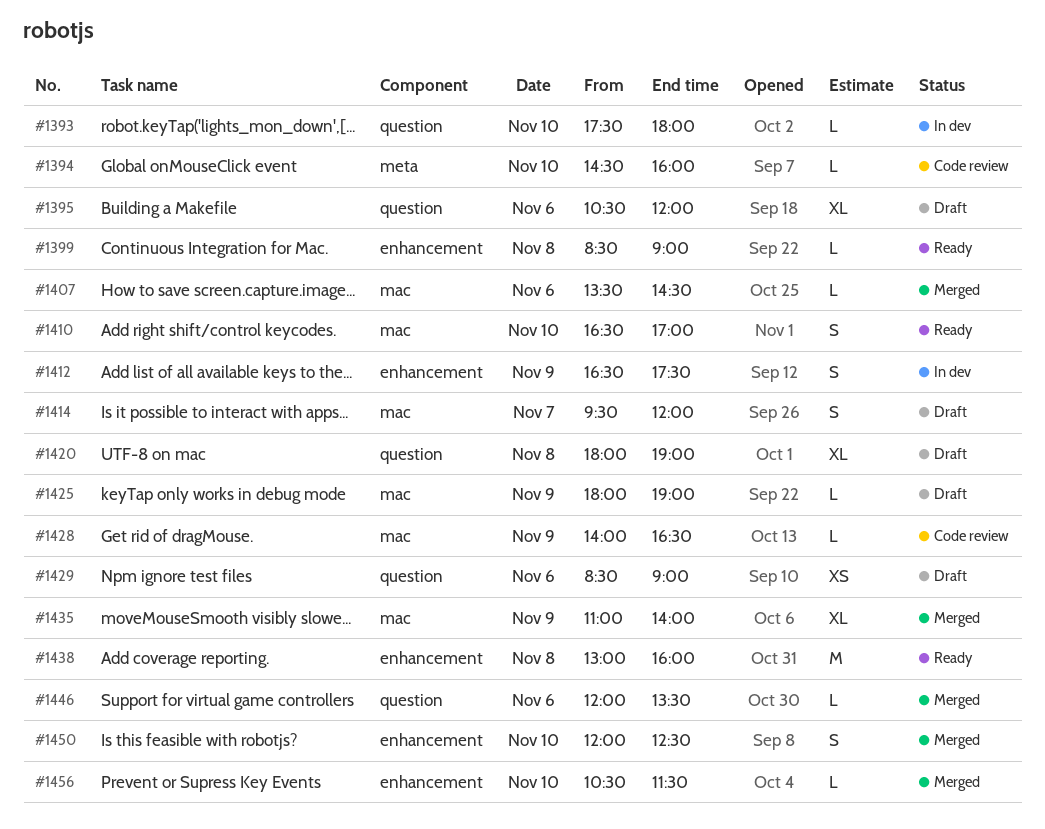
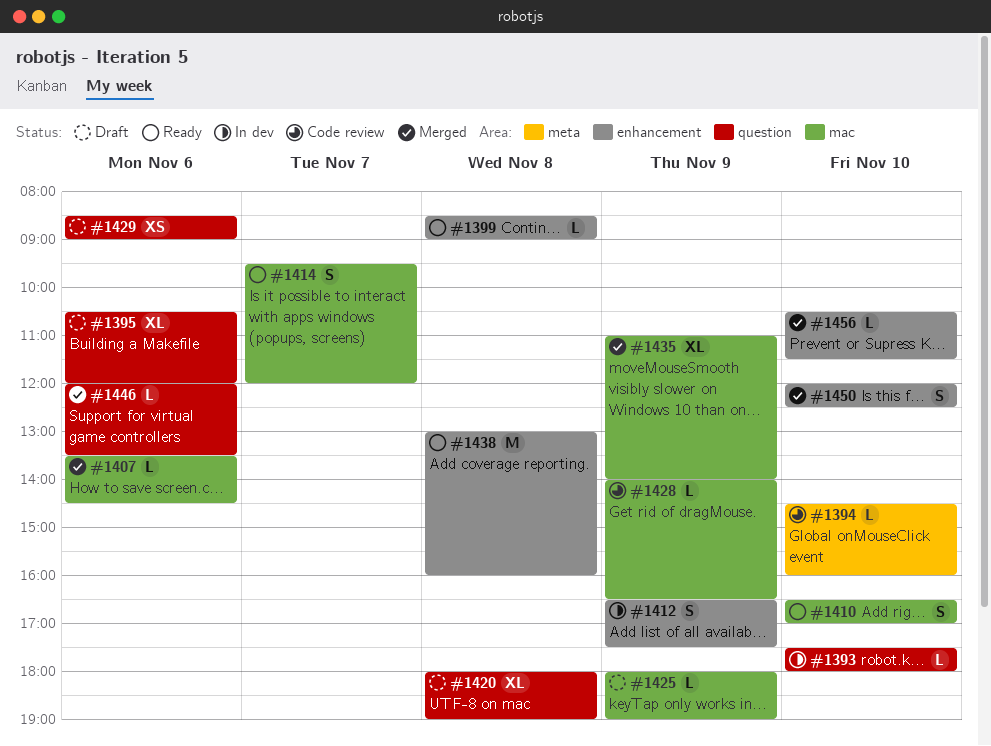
#1414, status: Draft -> Ready

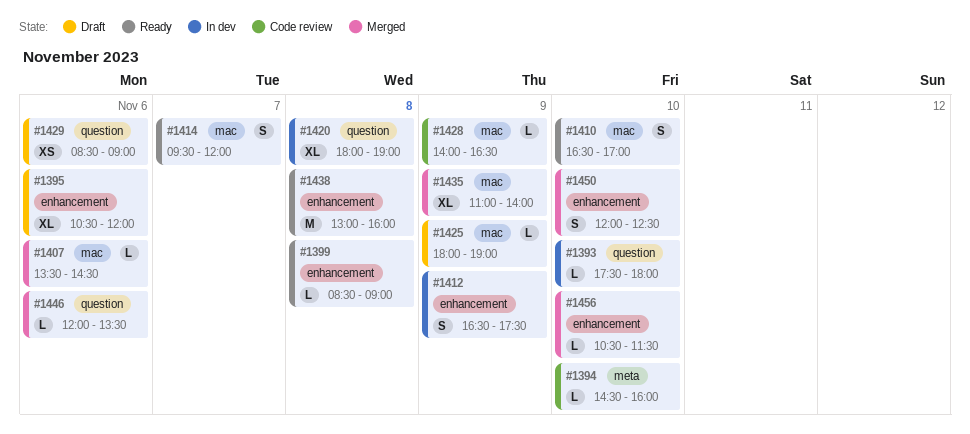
#1395, label: question -> enhancement
#1420, status: Draft -> In dev

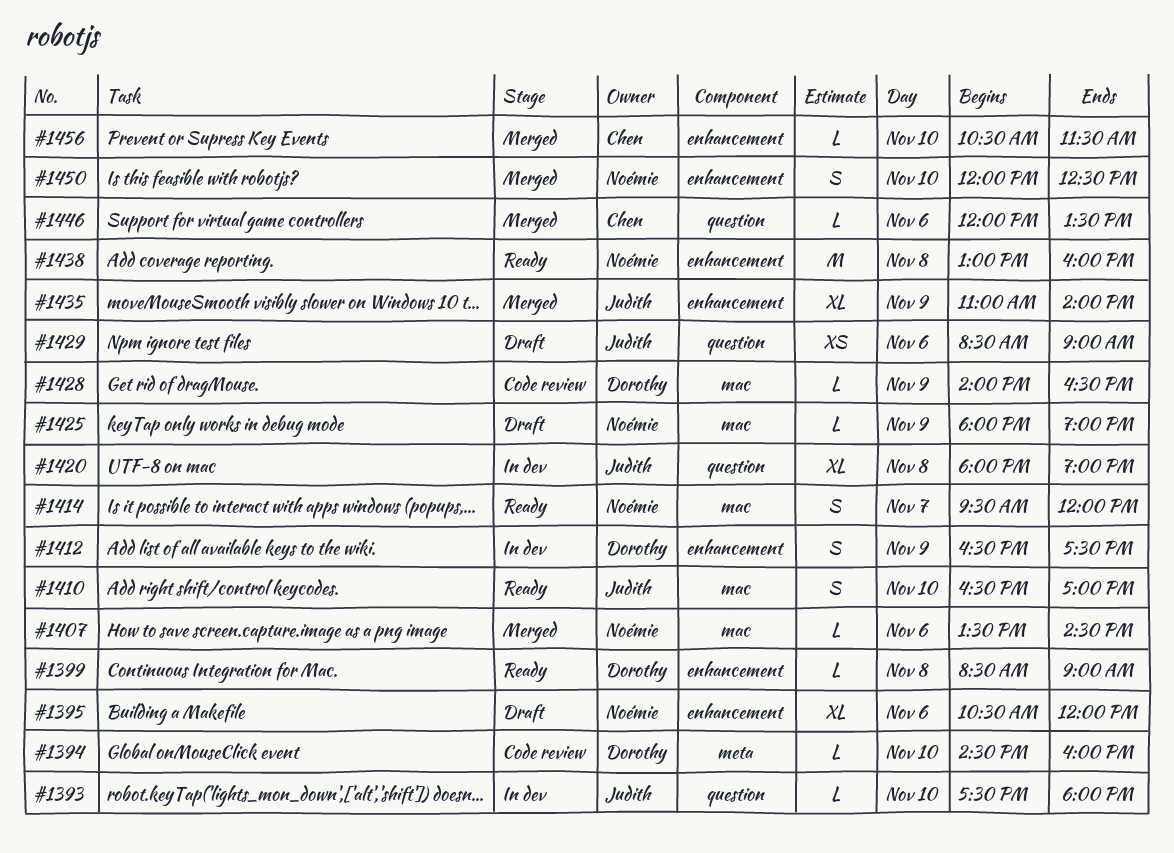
#1435, label: mac -> enhancement

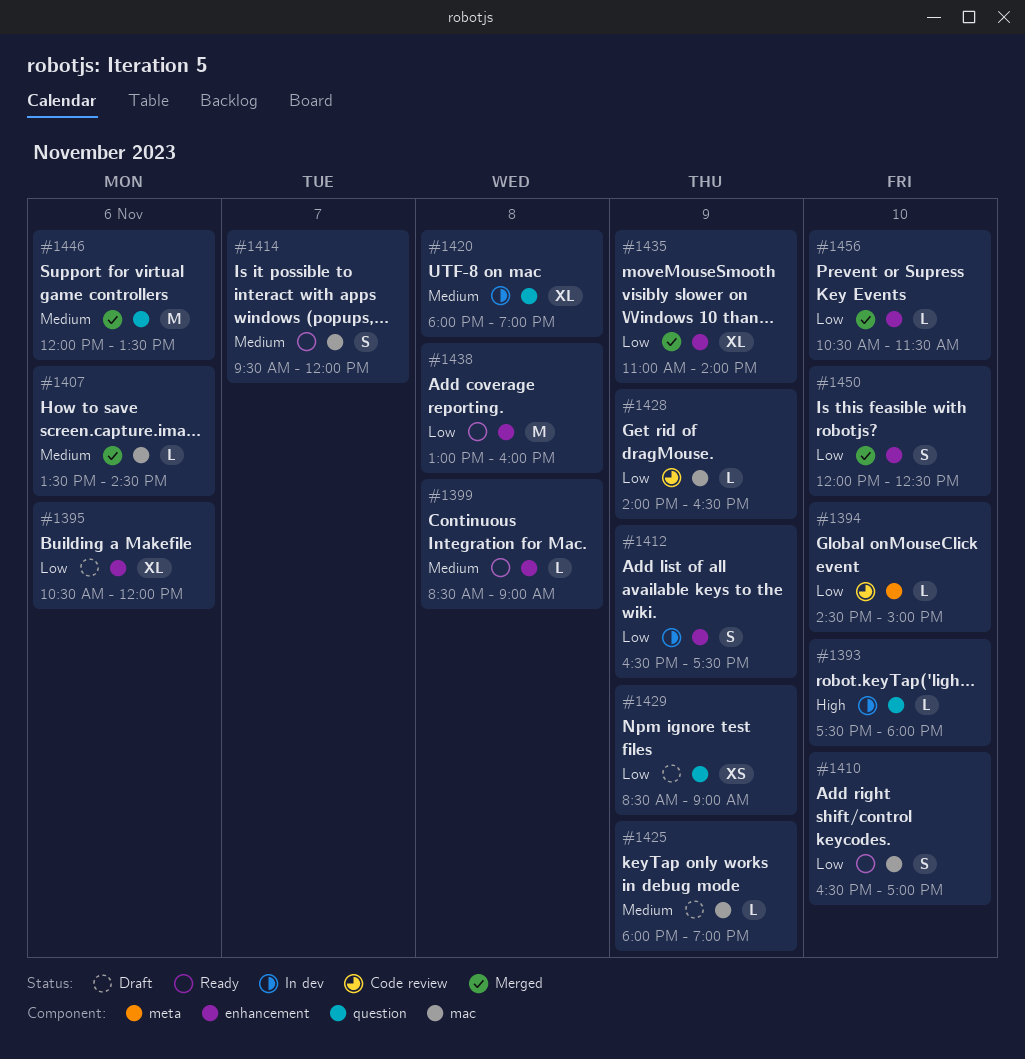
#1394, ends: 16:00 -> 15:00
#1429, day: Nov 6 -> Nov 9
#1446, estimate: L -> M

